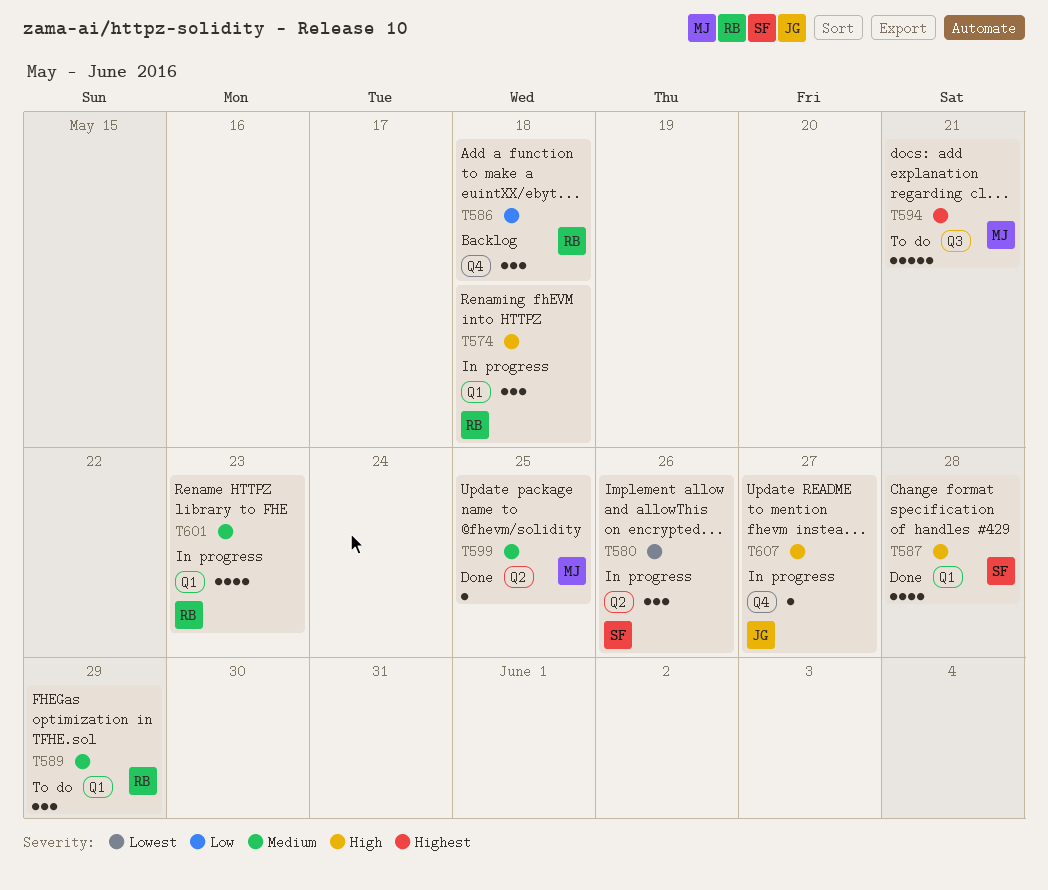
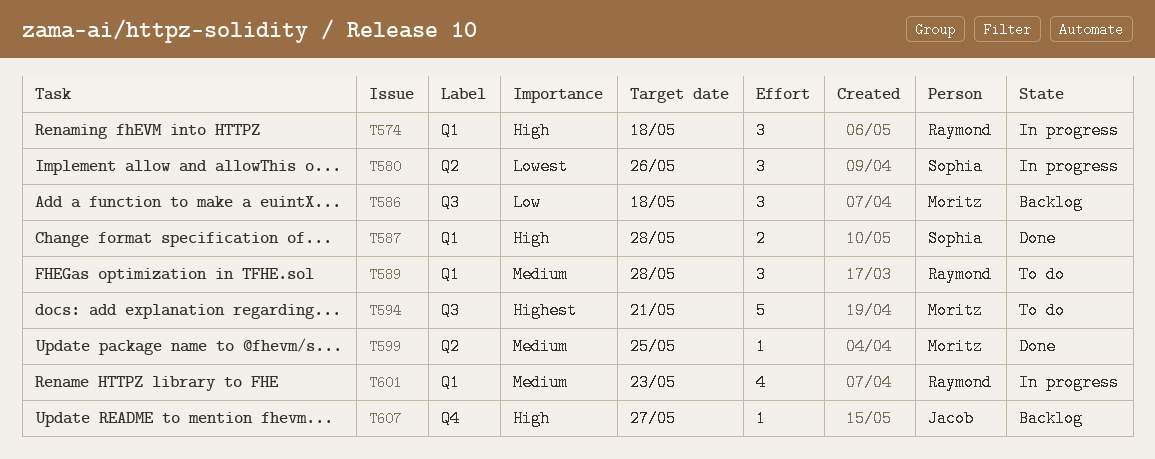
T586, owner: Raymond -> Moritz
T586, label: Q4 -> Q3
T587, estimate: 4 -> 2
T589, due: May 29 -> May 28
T607, status: In progress -> Backlog

